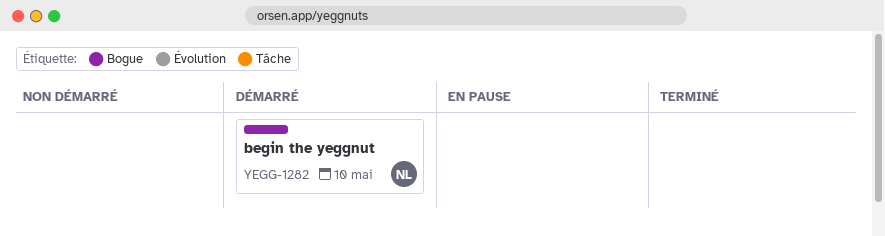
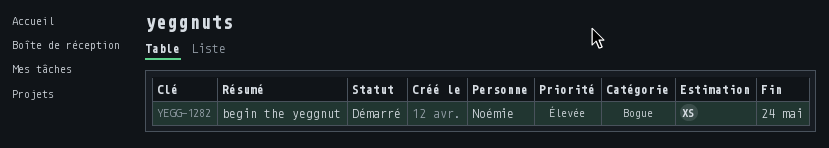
YEGG-1282, due: May 10 -> May 24

